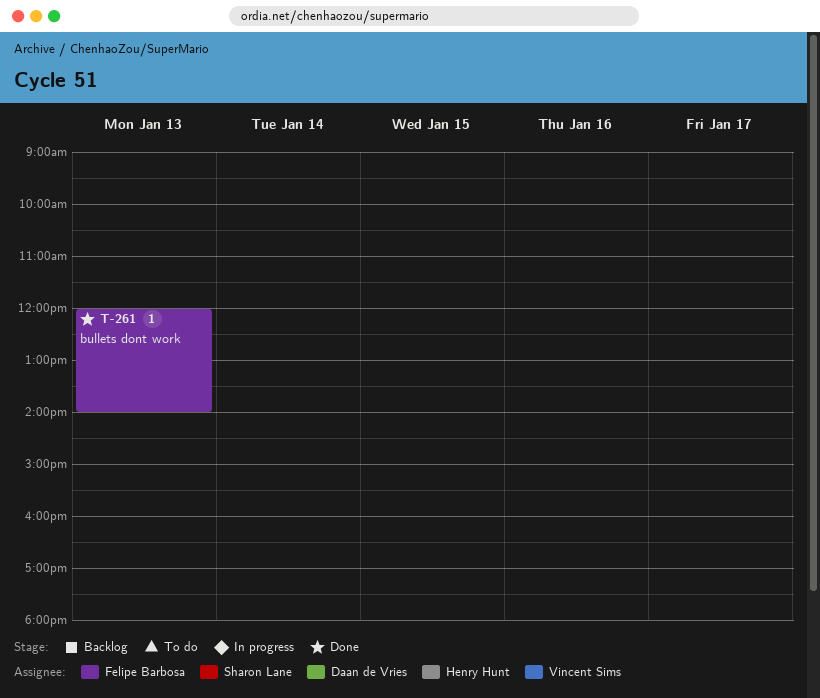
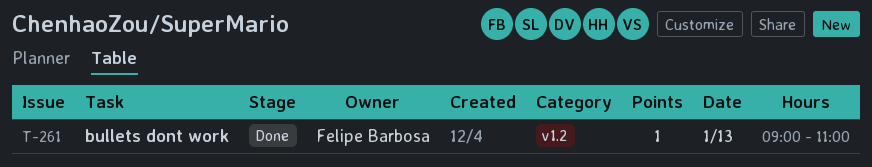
T-261, begins: 12:00 -> 09:00
T-261, ends: 14:00 -> 11:00

